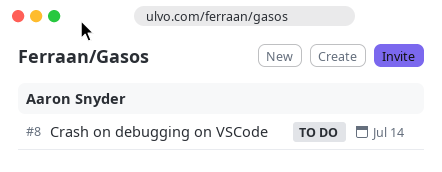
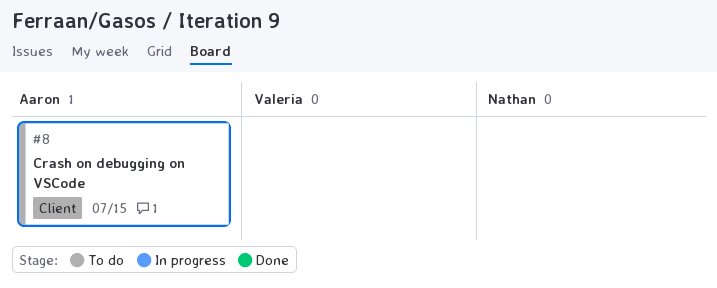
#8, due: Jul 14 -> Jul 15

